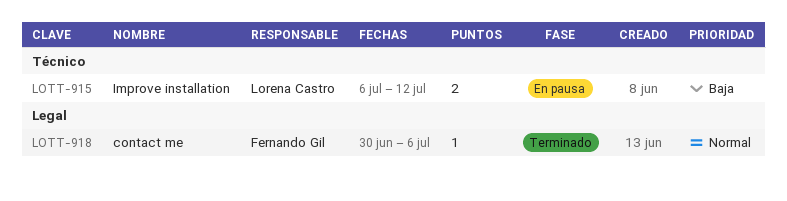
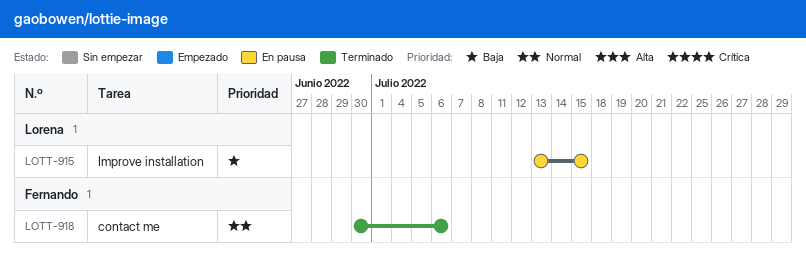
LOTT-915, start: Jul 6 -> Jul 13
LOTT-915, due: Jul 12 -> Jul 15

